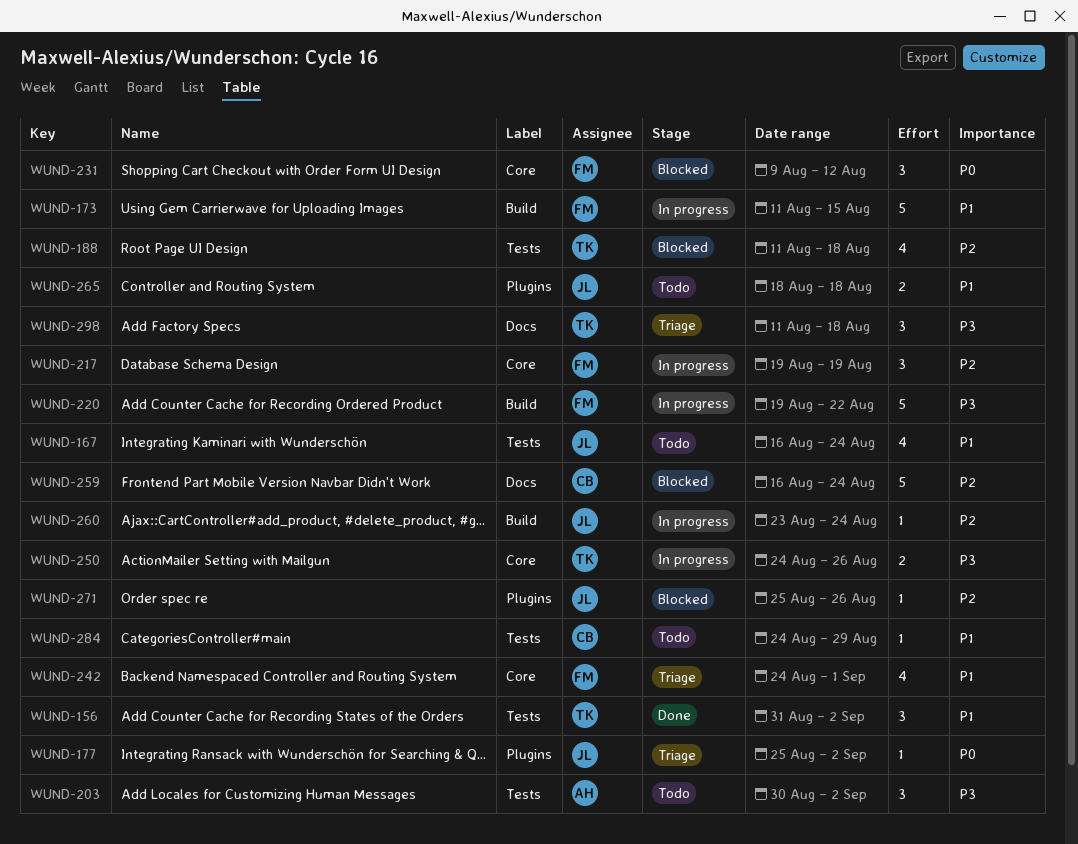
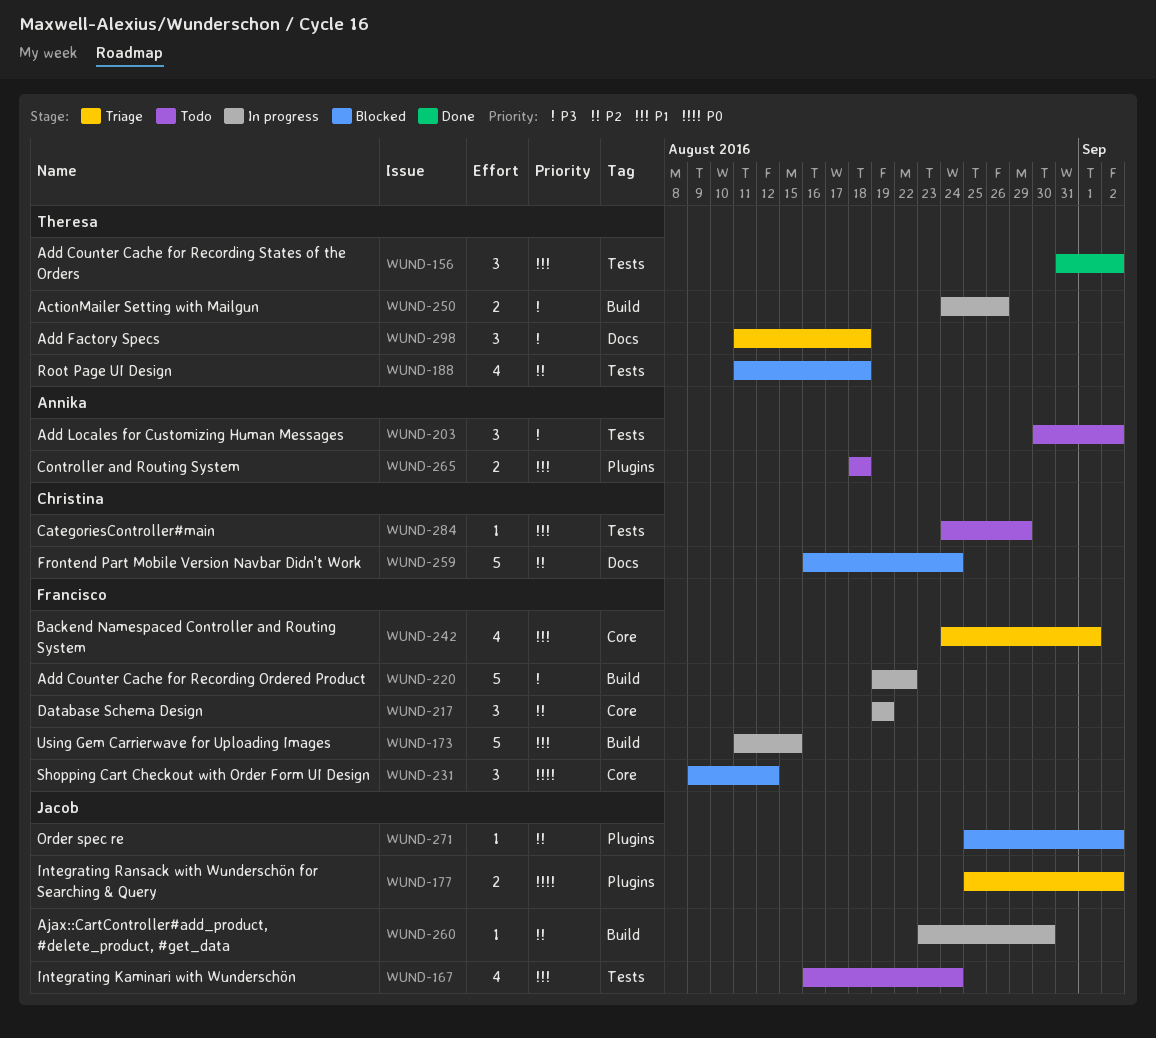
WUND-177, estimate: 1 -> 2
WUND-250, label: Core -> Build
WUND-260, due: Aug 24 -> Aug 30
WUND-265, owner: Jacob -> Annika
WUND-271, due: Aug 26 -> Sep 2

